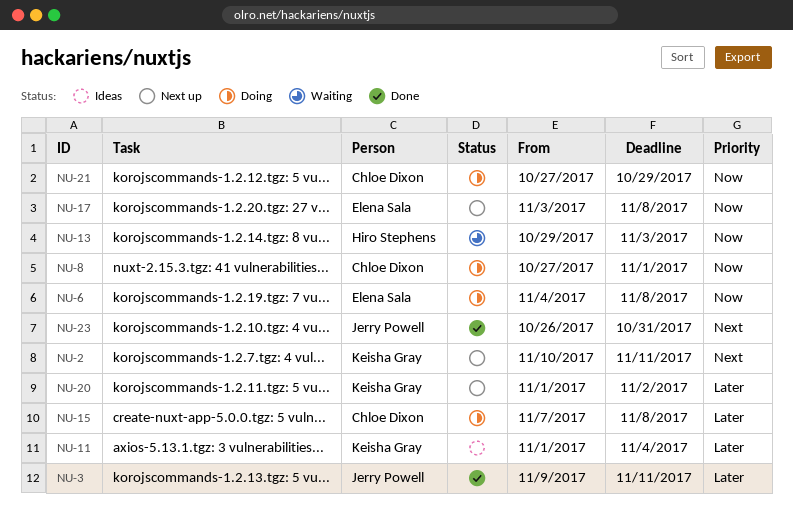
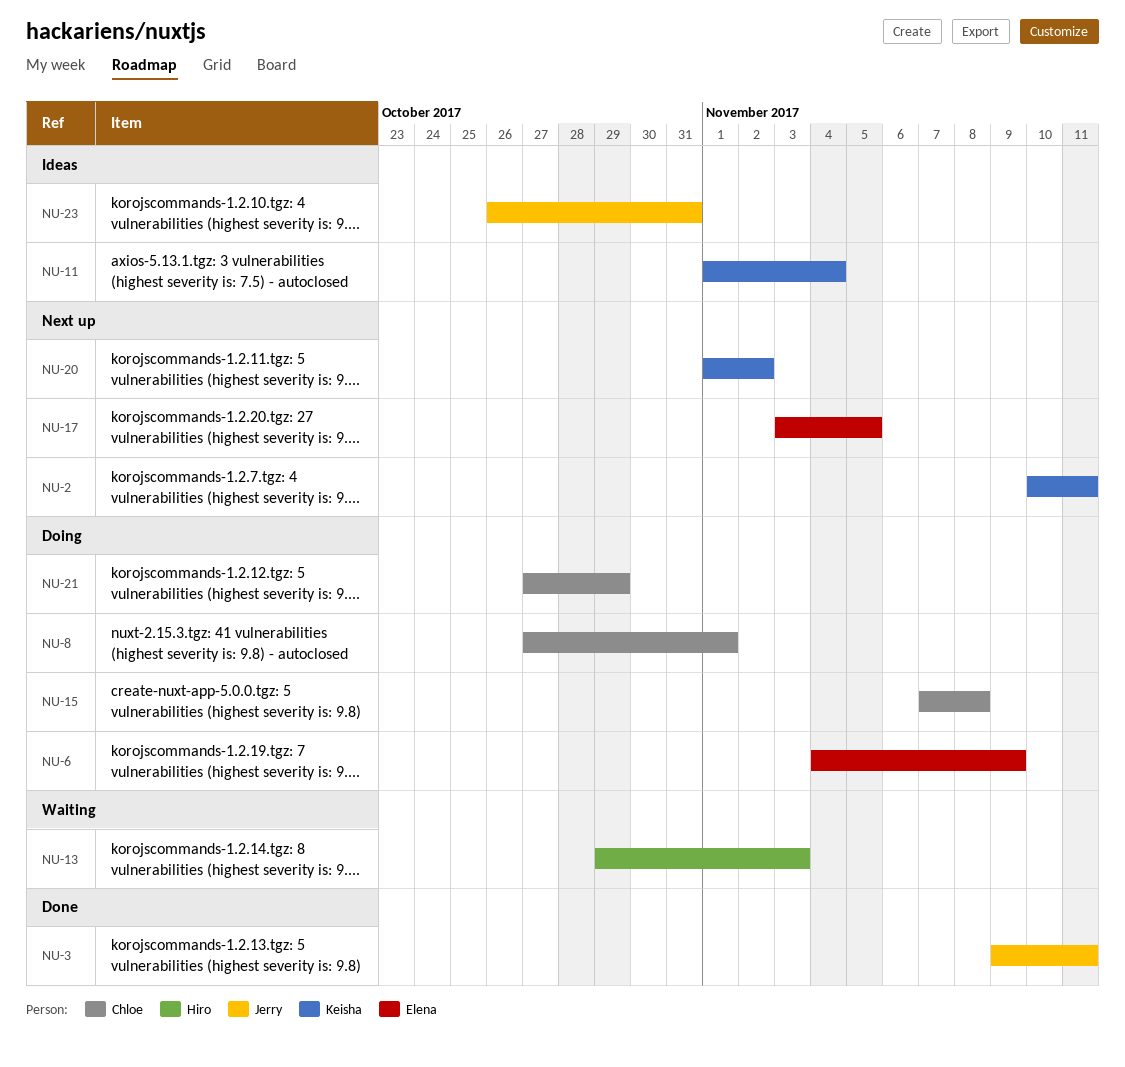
NU-6, due: Nov 8 -> Nov 9
NU-17, due: Nov 8 -> Nov 5
NU-23, status: Done -> Ideas

